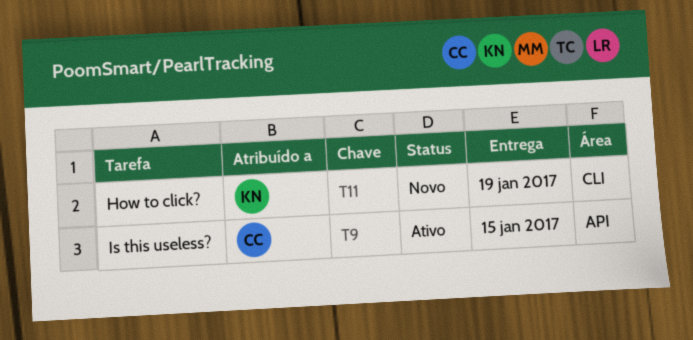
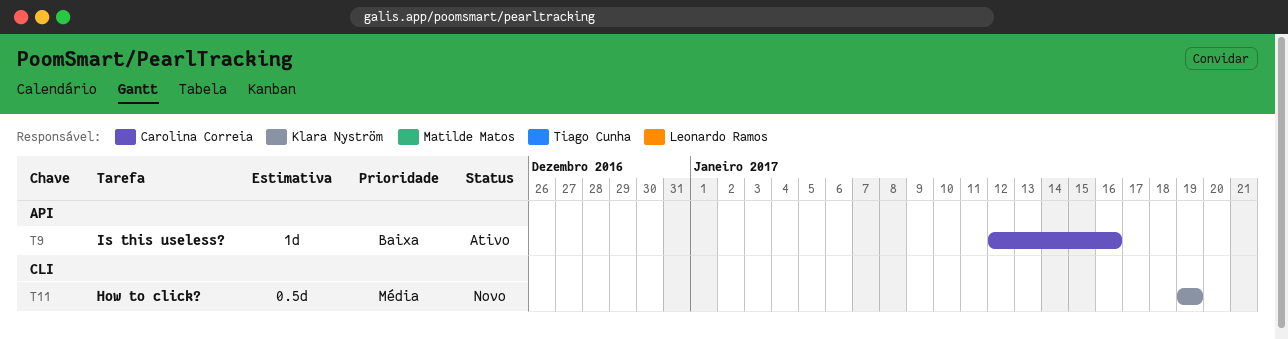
T9, due: Jan 15 -> Jan 16

